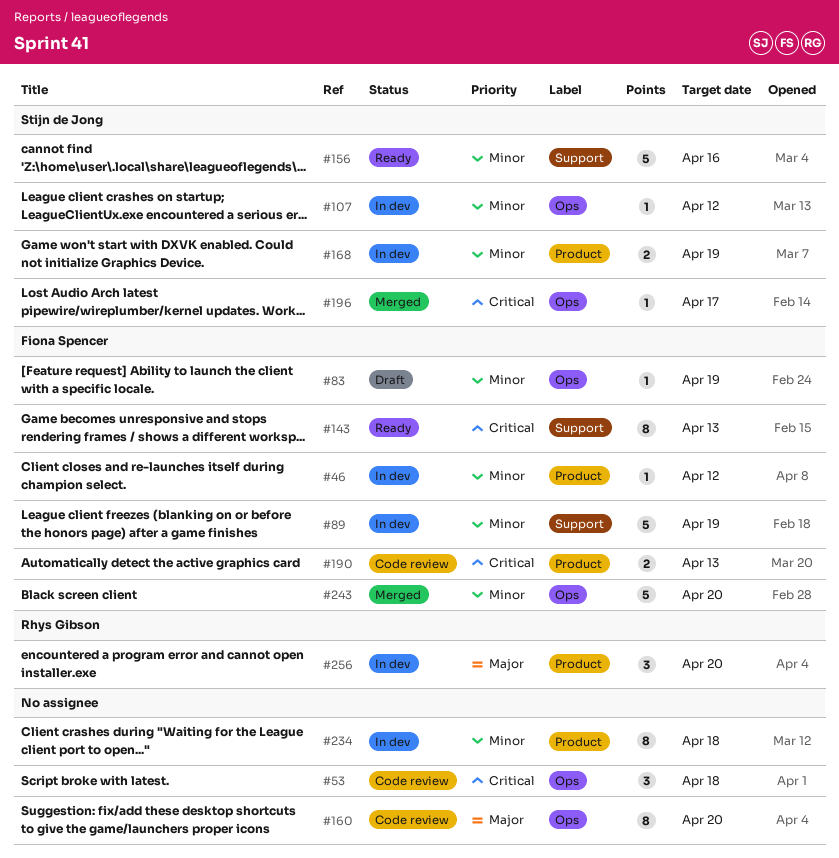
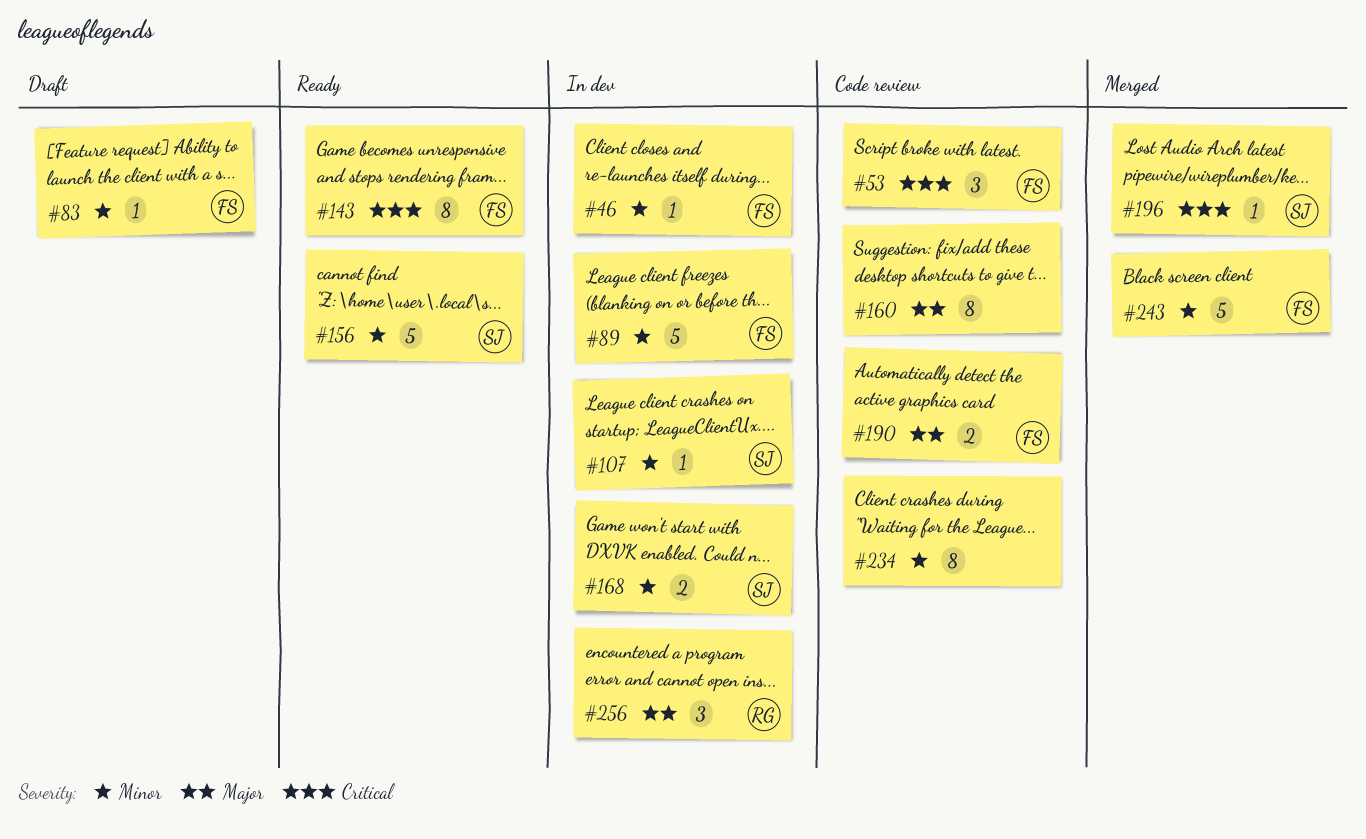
#53, owner: none -> Fiona Spencer
#190, priority: Critical -> Major
#234, status: In dev -> Code review

